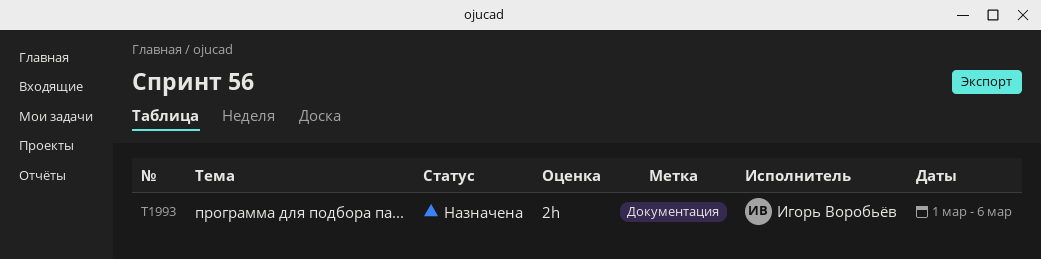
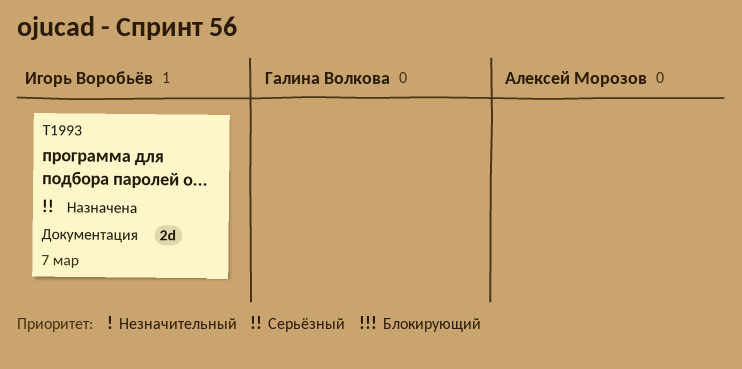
T1993, estimate: 2h -> 2d
T1993, due: Mar 6 -> Mar 7

